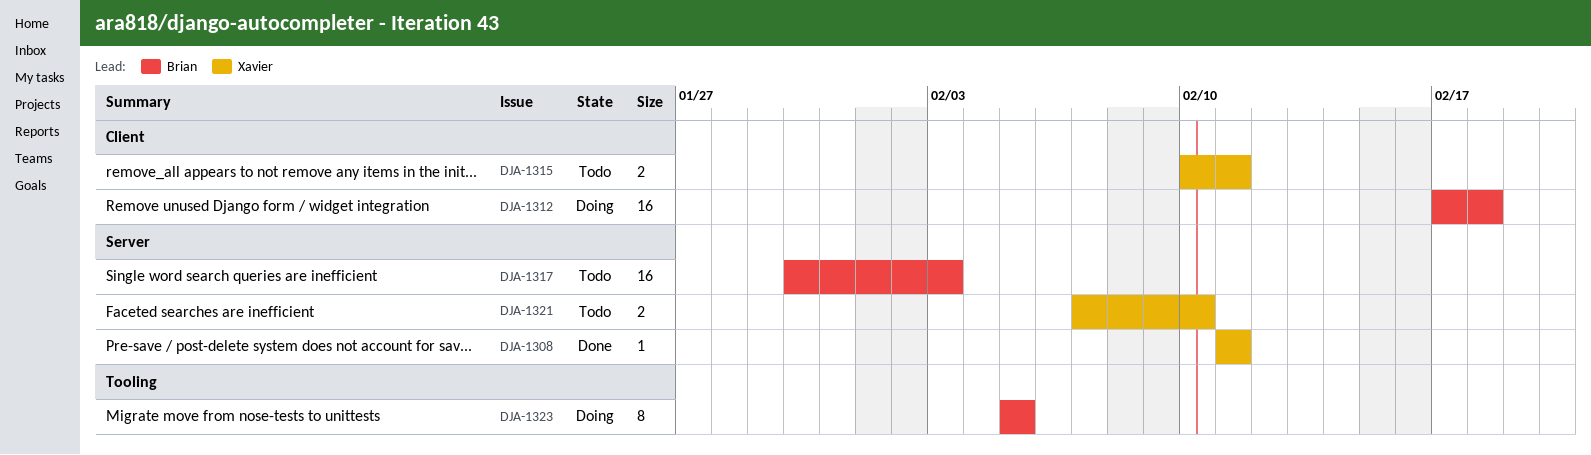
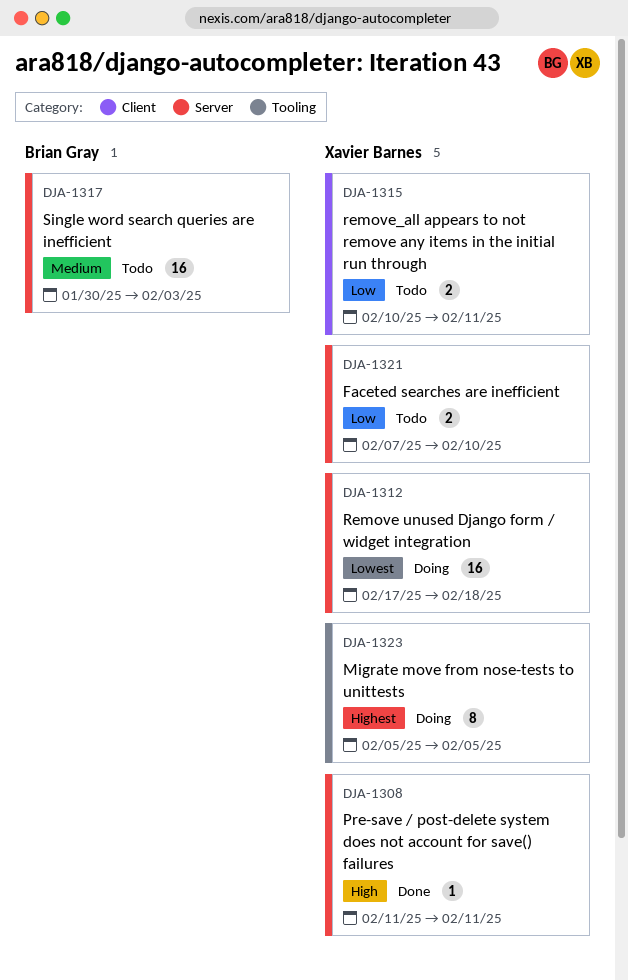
DJA-1312, owner: Brian Gray -> Xavier Barnes
DJA-1312, label: Client -> Server
DJA-1323, owner: Brian Gray -> Xavier Barnes

